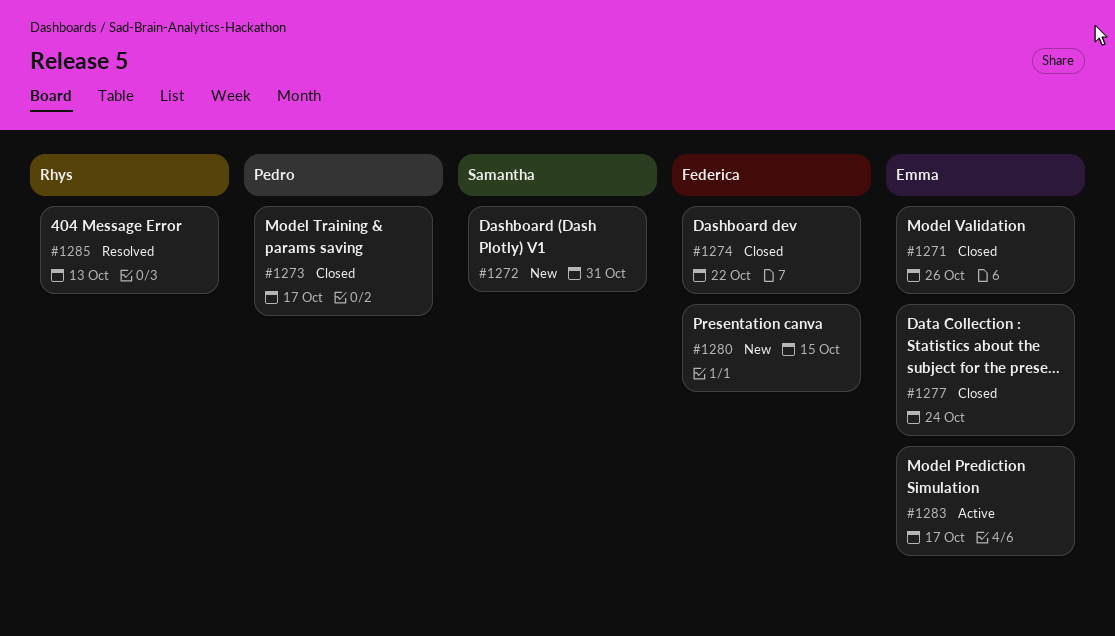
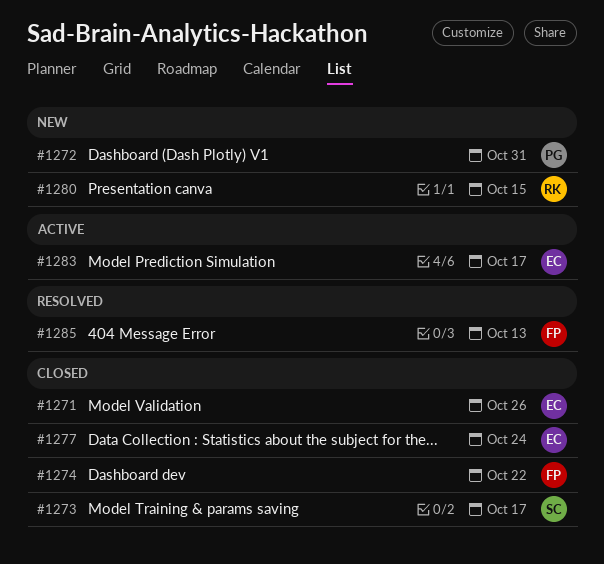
#1272, owner: Samantha -> Pedro
#1273, owner: Pedro -> Samantha
#1280, owner: Federica -> Rhys
#1285, owner: Rhys -> Federica

